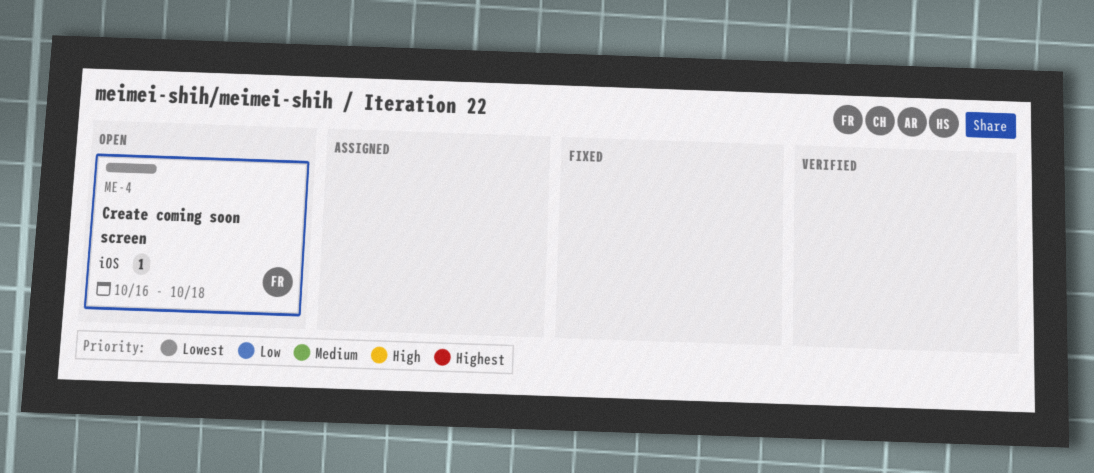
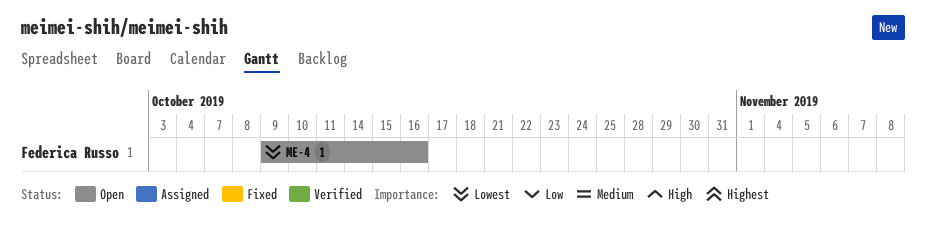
ME-4, start: Oct 16 -> Oct 9
ME-4, due: Oct 18 -> Oct 16

